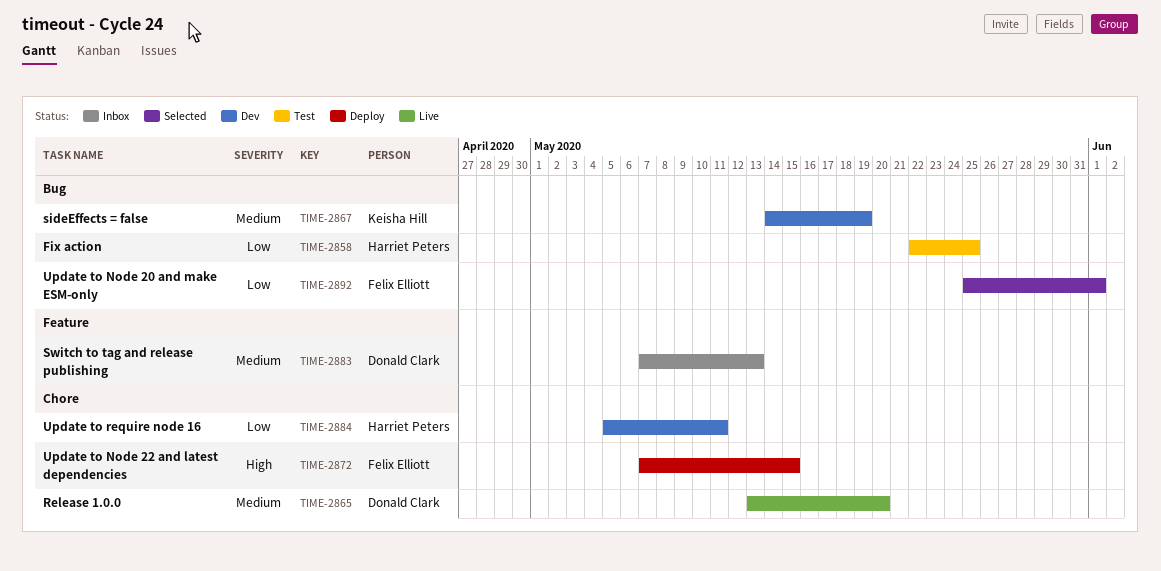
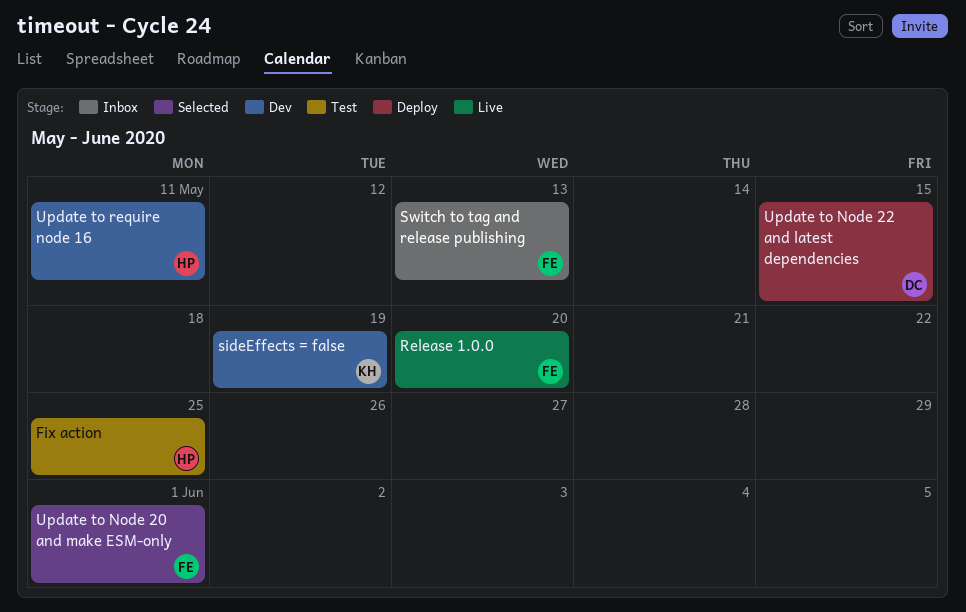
Release 1.0.0, owner: Donald Clark -> Felix Elliott
Switch to tag and release publishing, owner: Donald Clark -> Felix Elliott
Update to Node 22 and latest dependencies, owner: Felix Elliott -> Donald Clark

